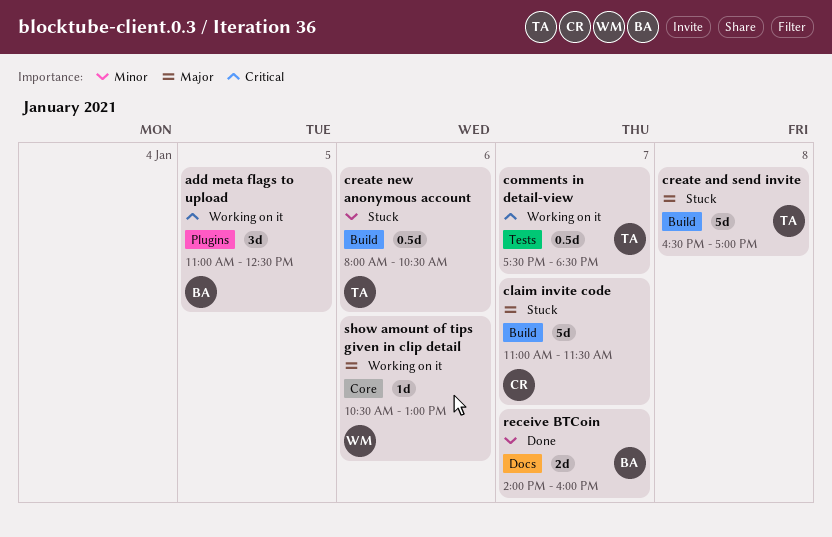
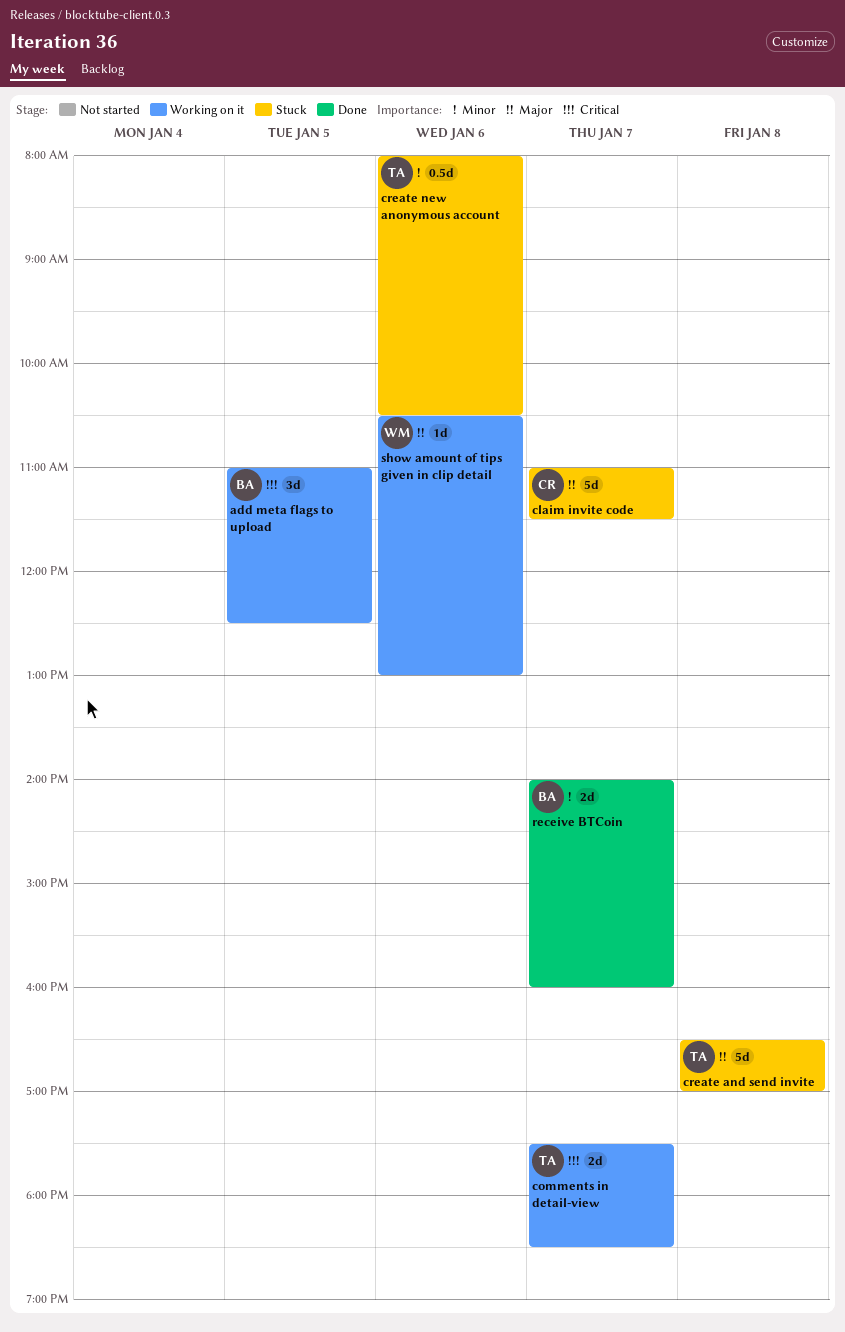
comments in detail-view, estimate: 0.5d -> 2d

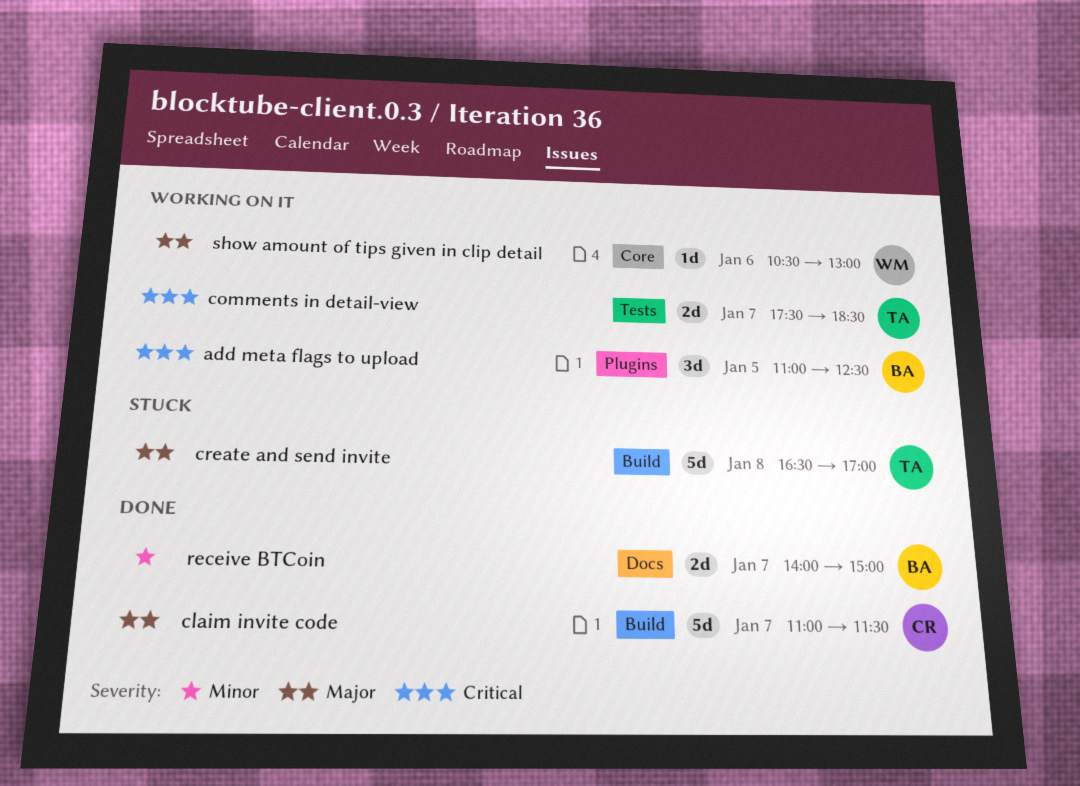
claim invite code, status: Stuck -> Done
create new anonymous account: present -> none
receive BTCoin, ends: 16:00 -> 15:00

